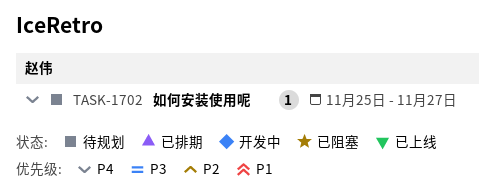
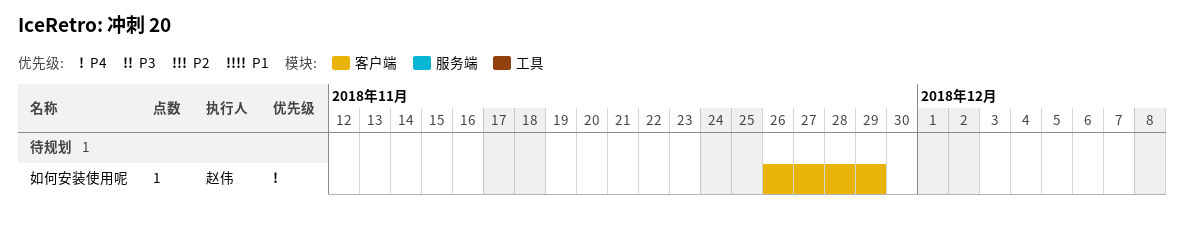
如何安装使用呢, start: Nov 25 -> Nov 26
如何安装使用呢, due: Nov 27 -> Nov 29

